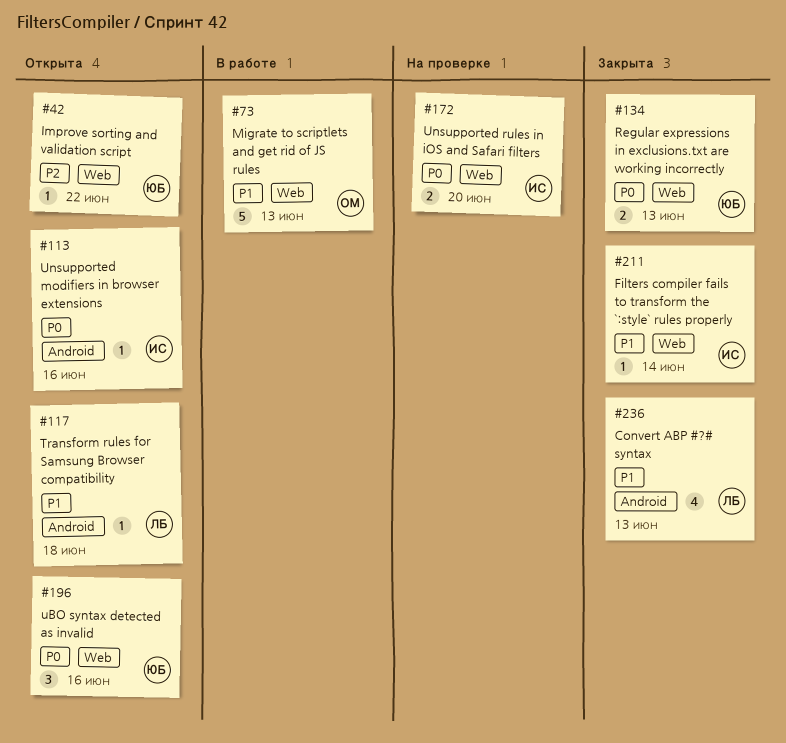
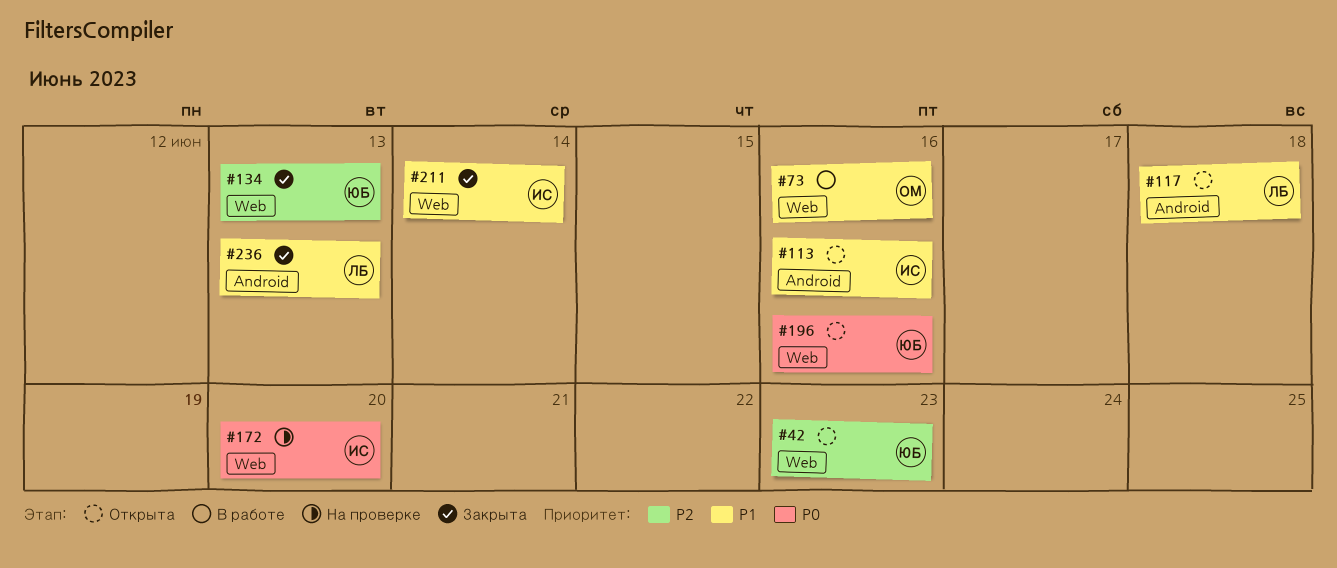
#42, due: Jun 22 -> Jun 23
#73, due: Jun 13 -> Jun 16
#113, priority: P0 -> P1
#134, priority: P0 -> P2

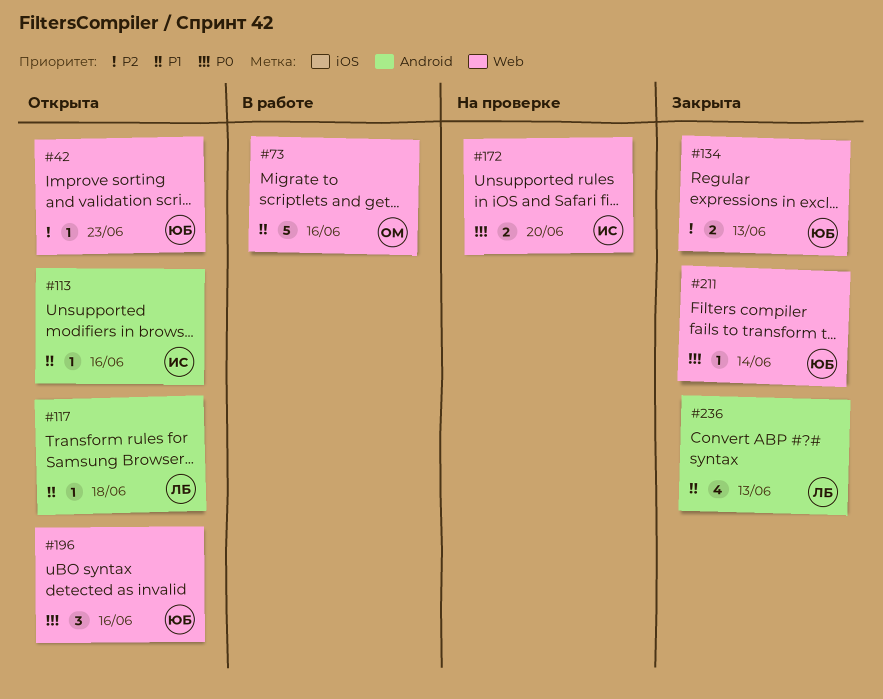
#211, owner: ИС -> ЮБ
#211, priority: P1 -> P0

